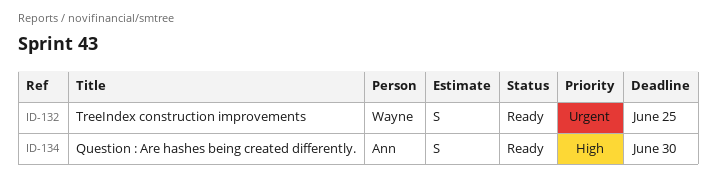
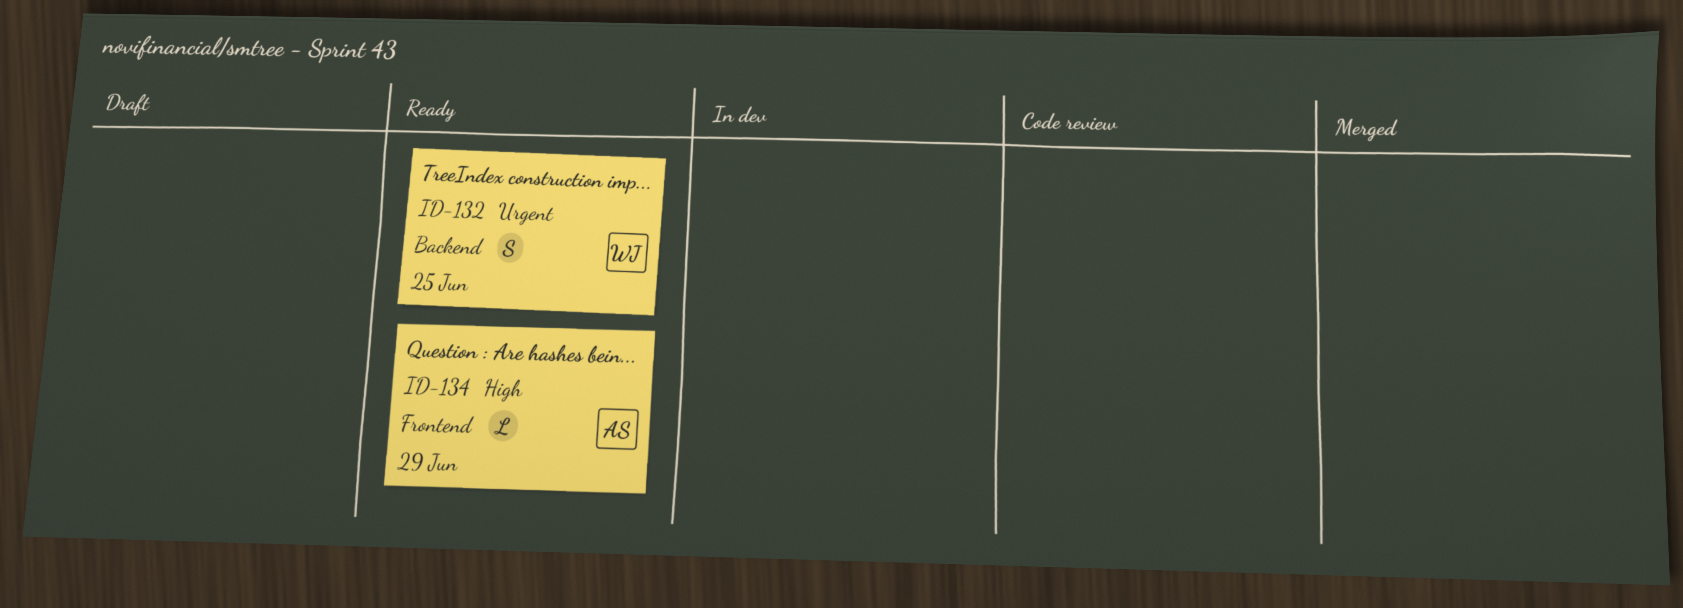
ID-134, estimate: S -> L
ID-134, due: Jun 30 -> Jun 29

